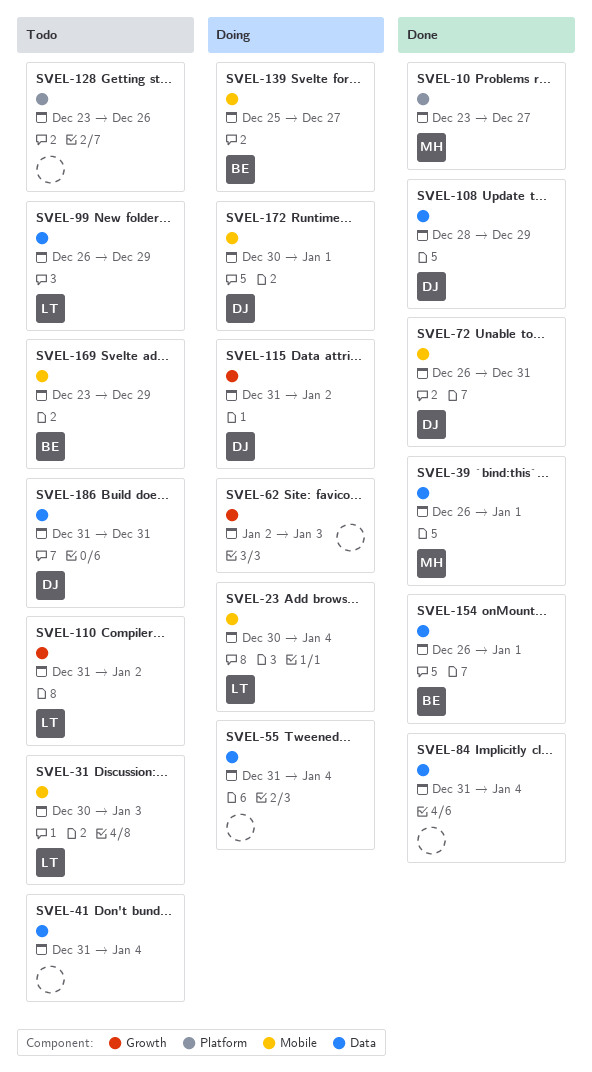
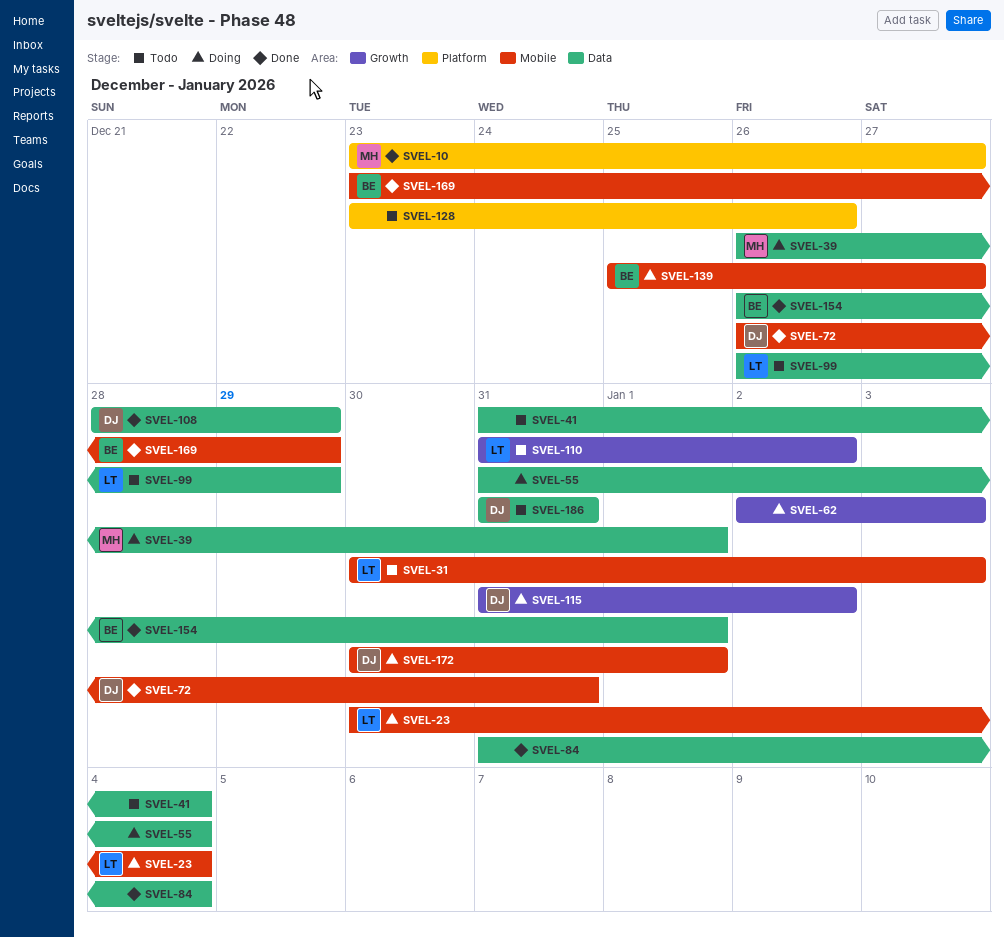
SVEL-39, status: Done -> Doing
SVEL-169, status: Todo -> Done

